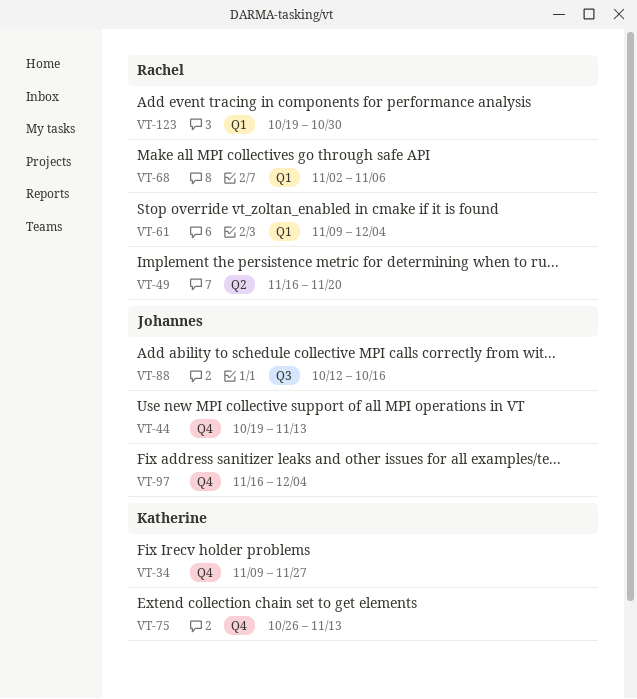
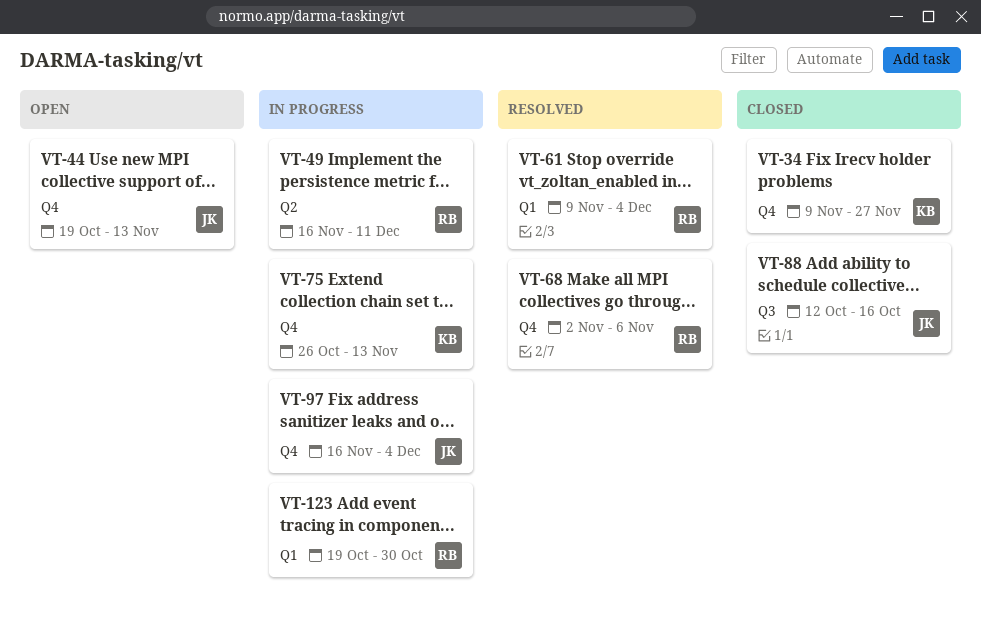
VT-49, due: Nov 20 -> Dec 11
VT-68, label: Q1 -> Q4

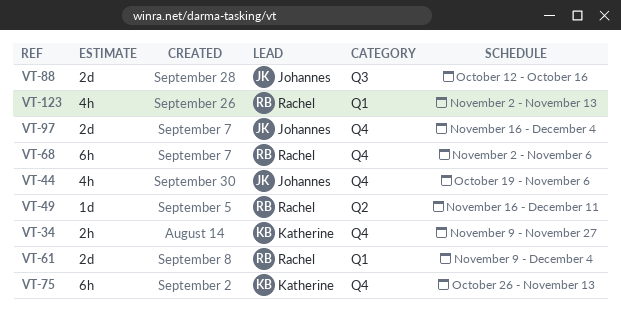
VT-44, due: Nov 13 -> Nov 6
VT-123, start: Oct 19 -> Nov 2
VT-123, due: Oct 30 -> Nov 13

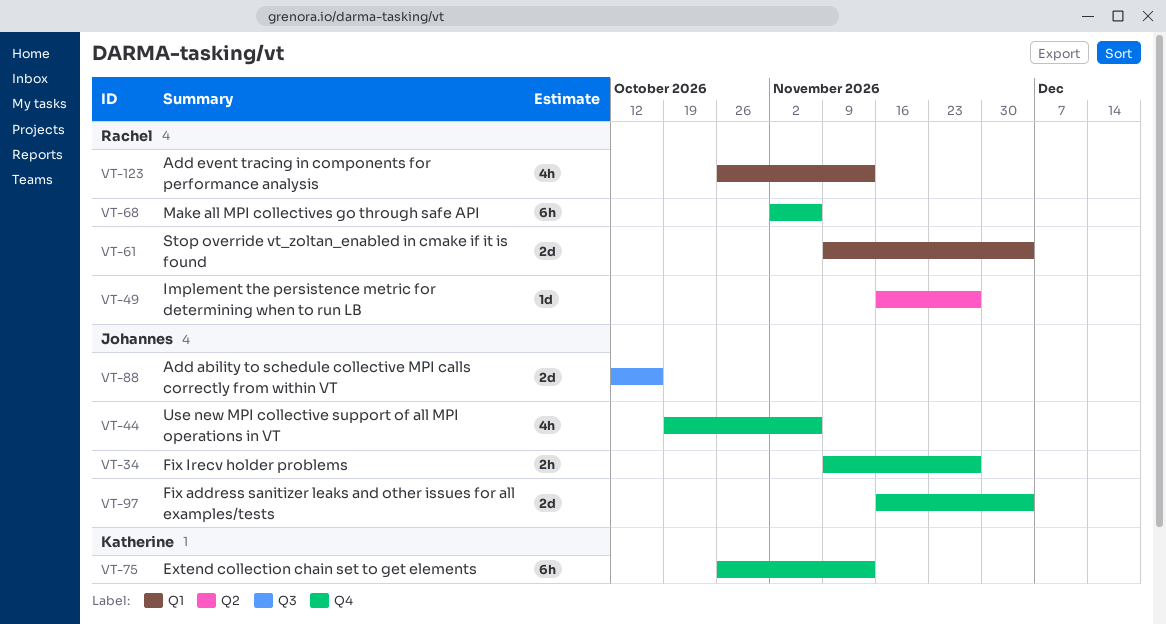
VT-34, owner: Katherine -> Johannes
VT-49, due: Dec 11 -> Nov 27
VT-123, start: Nov 2 -> Oct 26

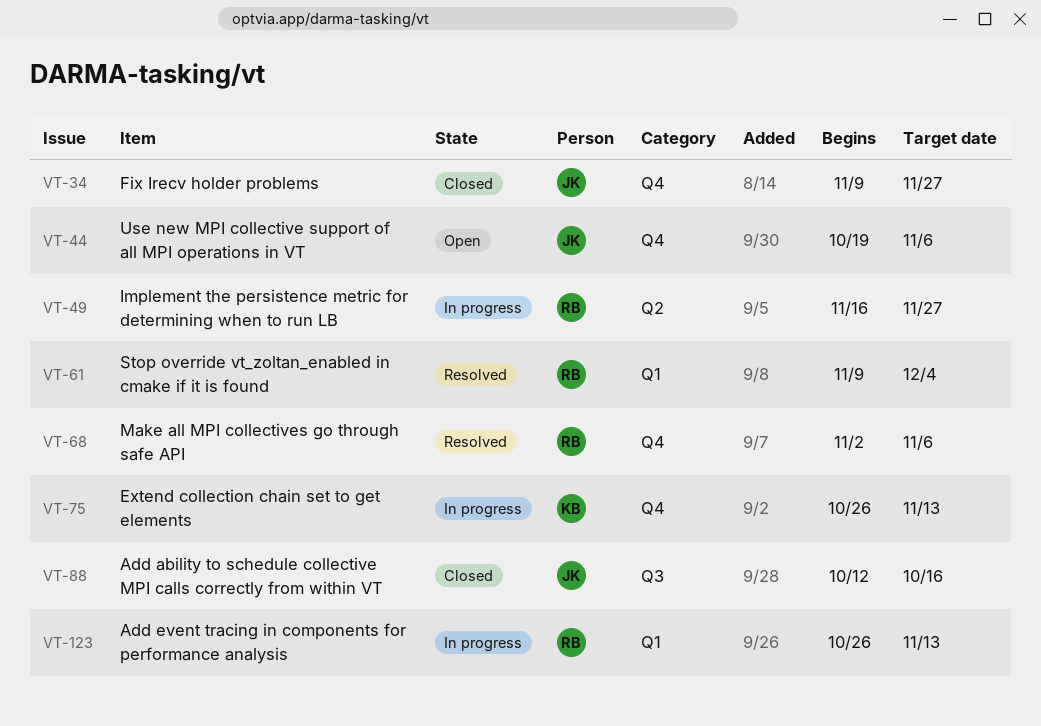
VT-97: present -> none

